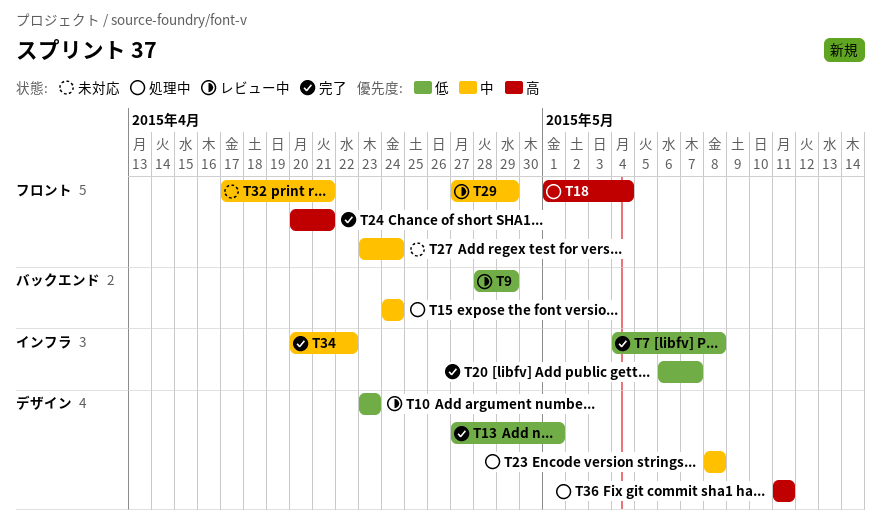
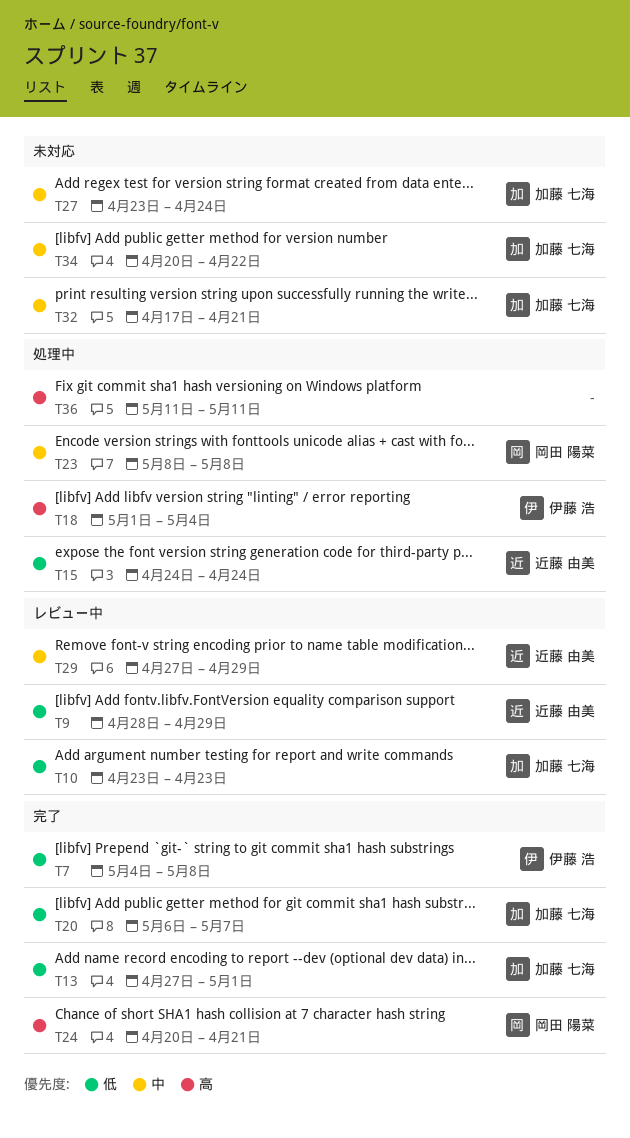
T15, priority: 中 -> 低
T34, status: 完了 -> 未対応

